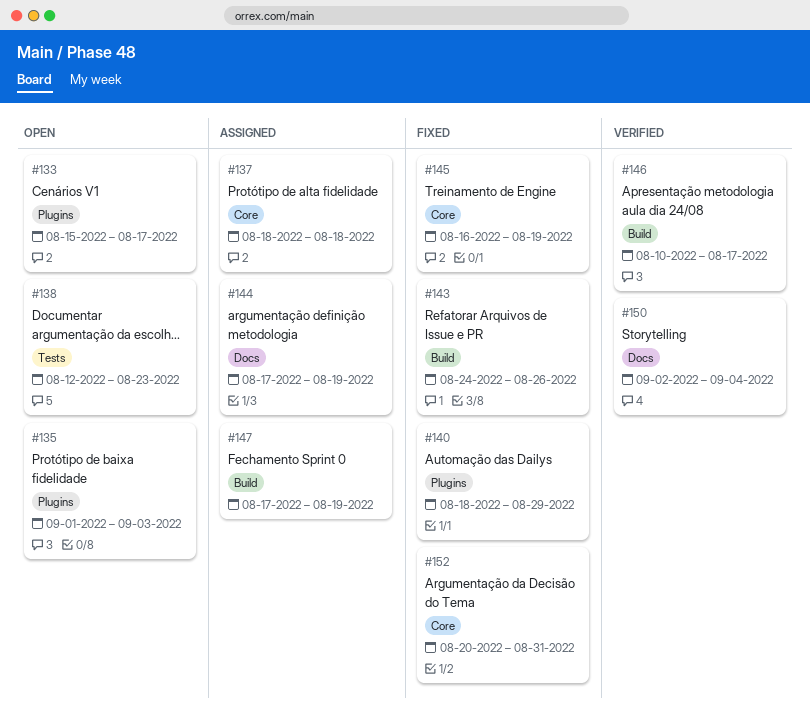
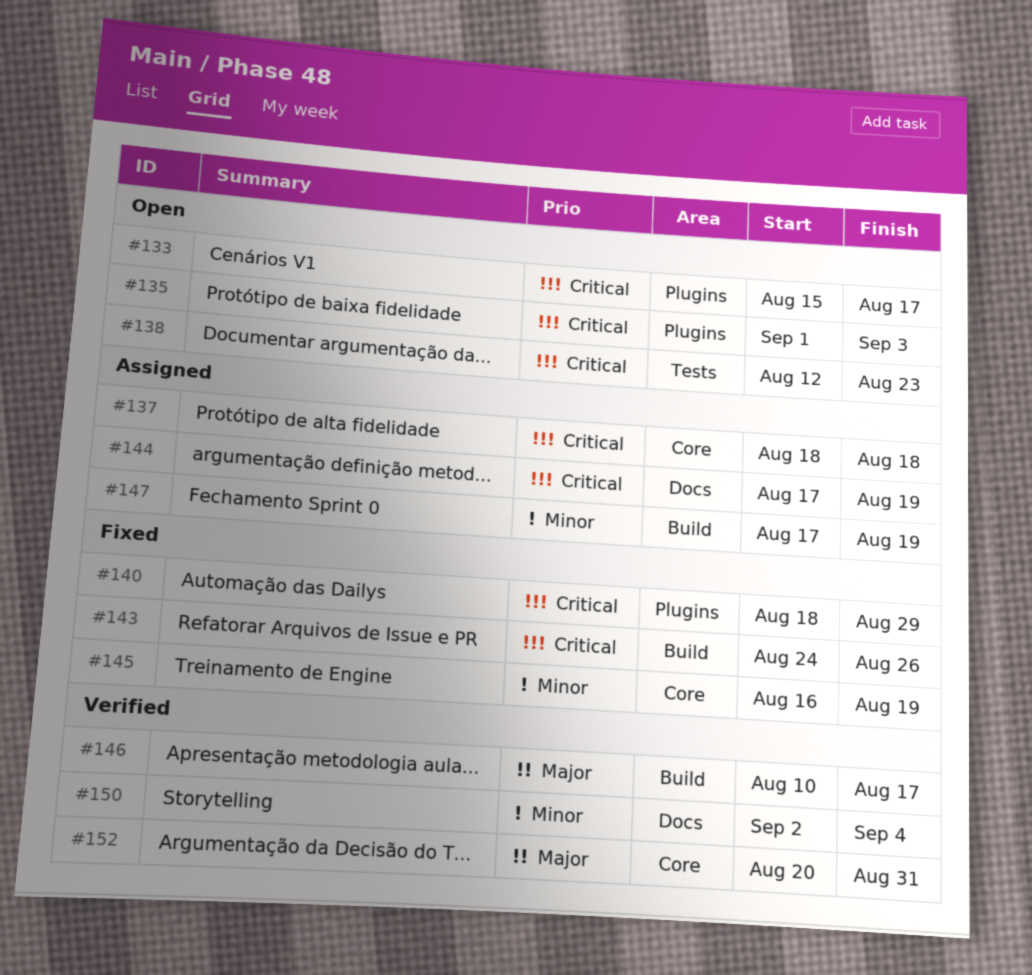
#152, status: Fixed -> Verified

